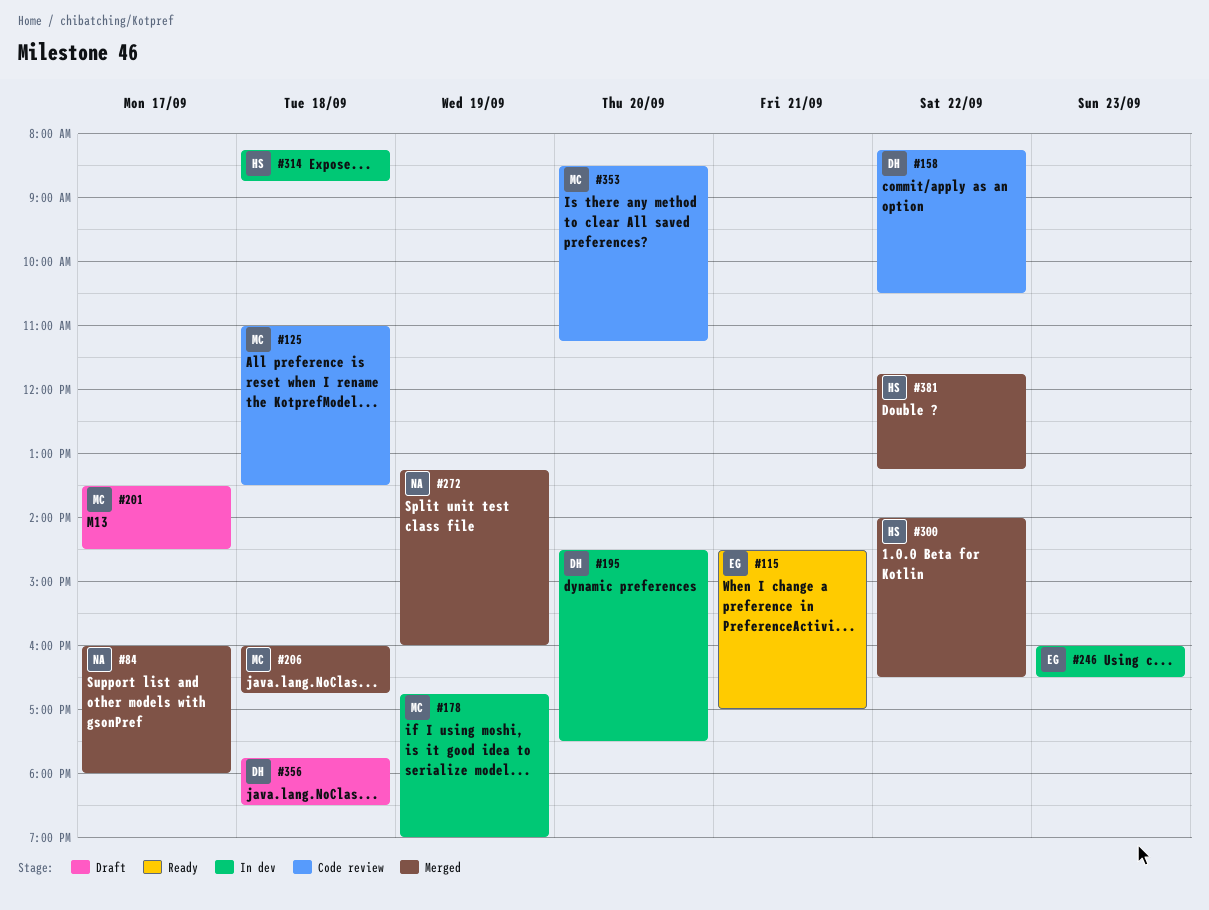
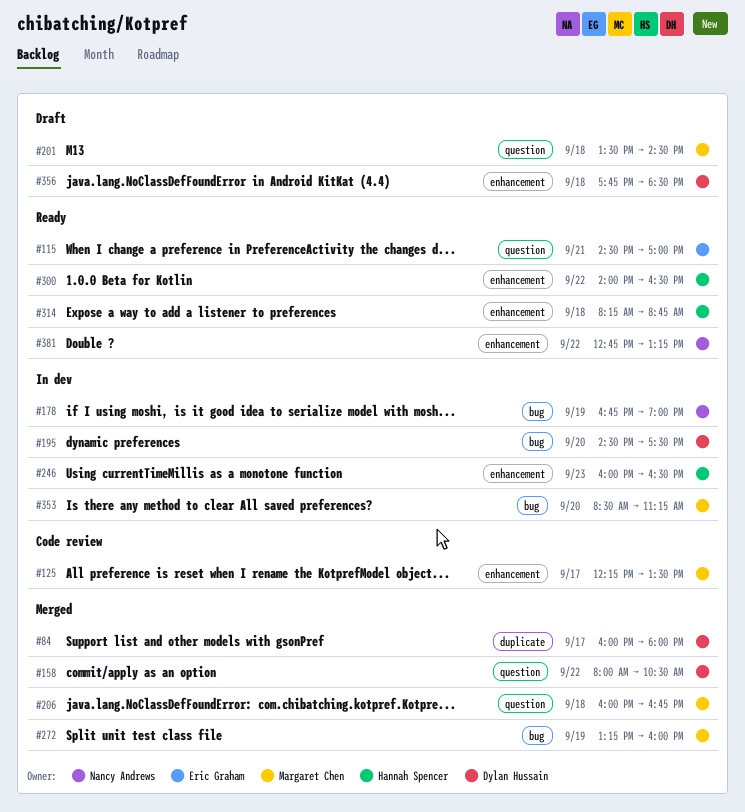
#84, owner: Nancy Andrews -> Dylan Hussain
#125, day: Sep 18 -> Sep 17
#125, begins: 11:00 -> 12:15
#158, status: Code review -> Merged
#158, begins: 08:15 -> 08:00
#178, owner: Margaret Chen -> Nancy Andrews
#201, day: Sep 17 -> Sep 18
#246, owner: Eric Graham -> Hannah Spencer
#272, owner: Nancy Andrews -> Margaret Chen
#300, status: Merged -> Ready
#314, status: In dev -> Ready
#353, status: Code review -> In dev
#381, status: Merged -> Ready
#381, owner: Hannah Spencer -> Nancy Andrews
#381, begins: 11:45 -> 12:45

